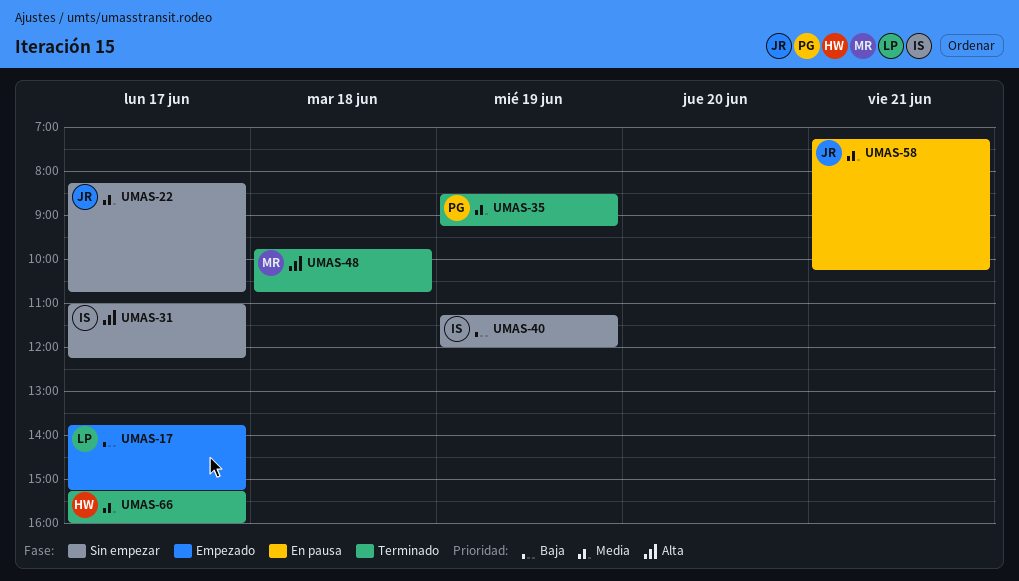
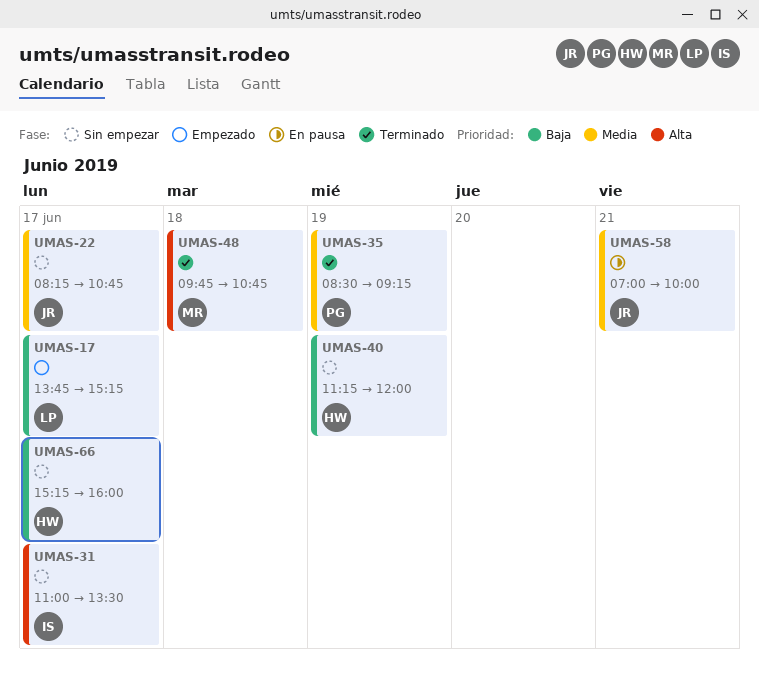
UMAS-31, ends: 12:15 -> 13:30
UMAS-40, owner: IS -> HW
UMAS-58, begins: 07:15 -> 07:00
UMAS-58, ends: 10:15 -> 10:00
UMAS-66, status: Terminado -> Sin empezar
UMAS-66, priority: Media -> Baja

